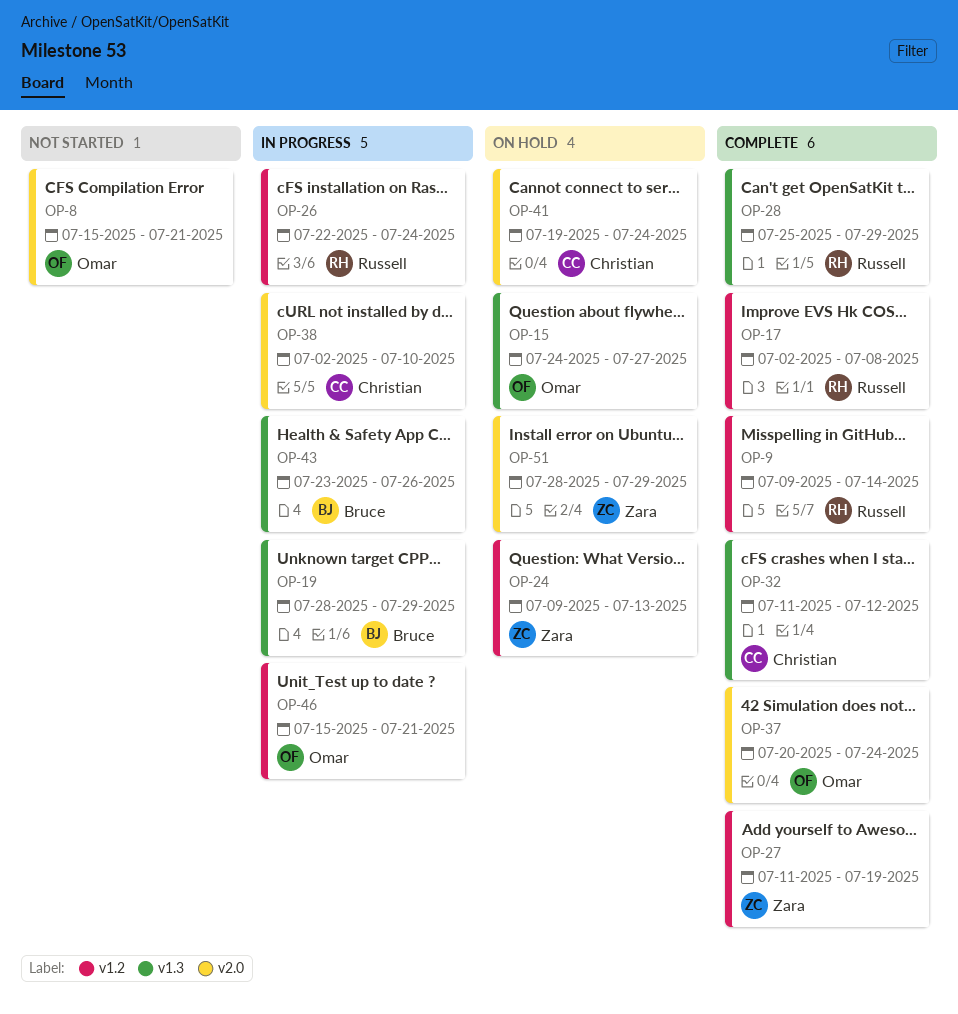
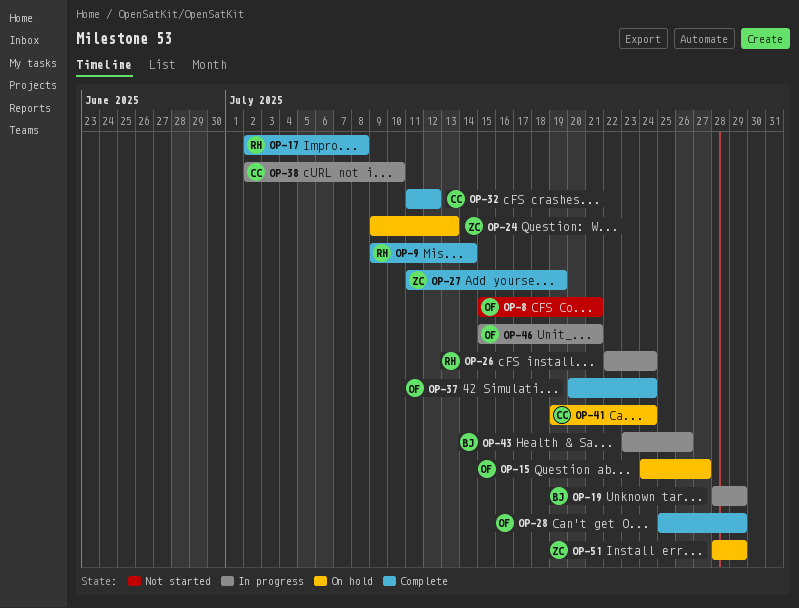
OP-28, owner: Russell -> Omar

